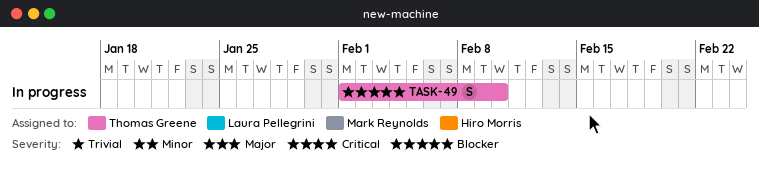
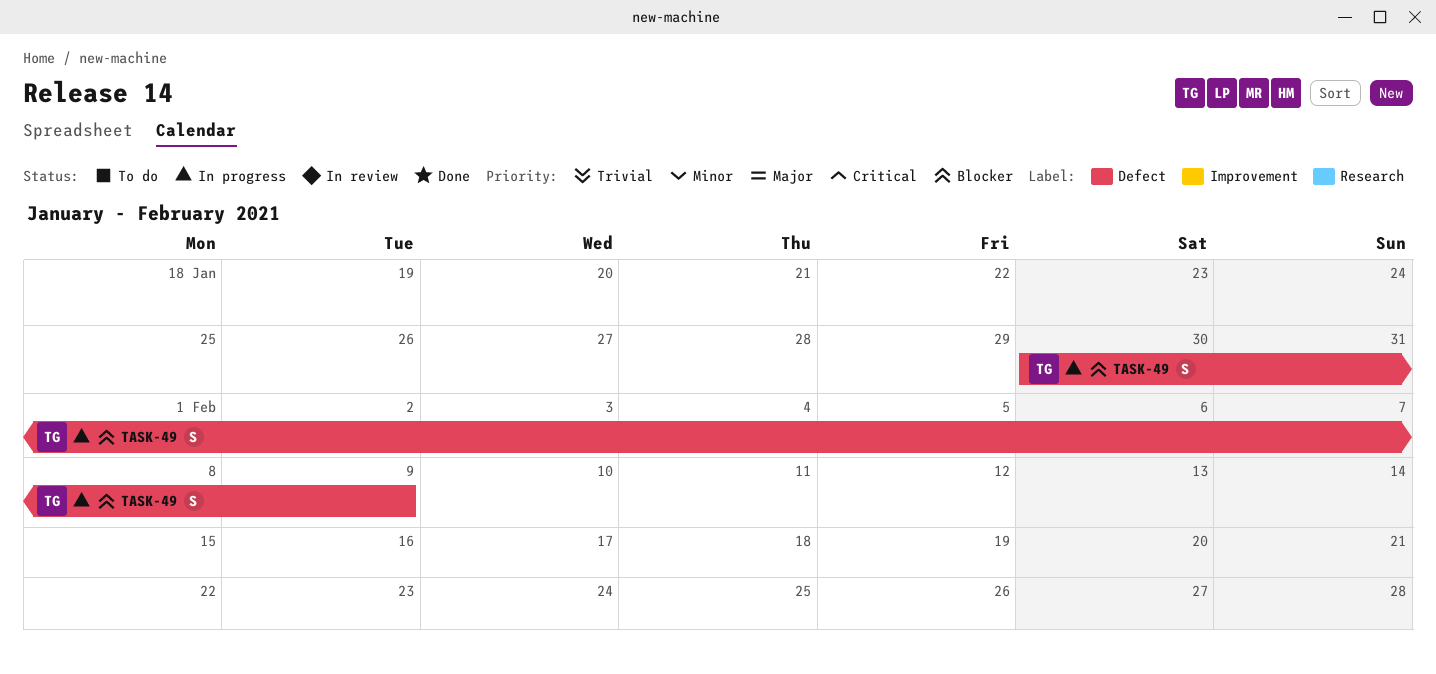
TASK-49, start: Feb 1 -> Jan 30
TASK-49, due: Feb 10 -> Feb 9

